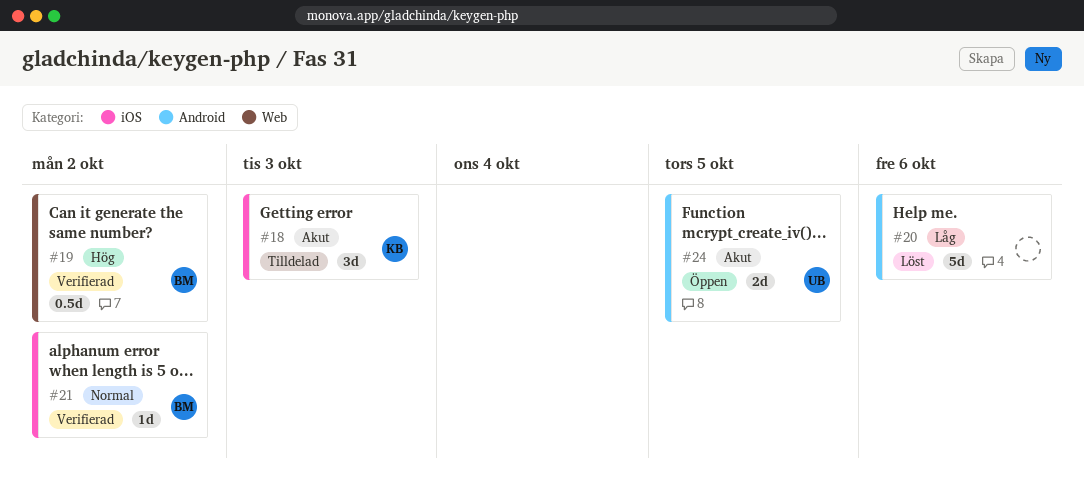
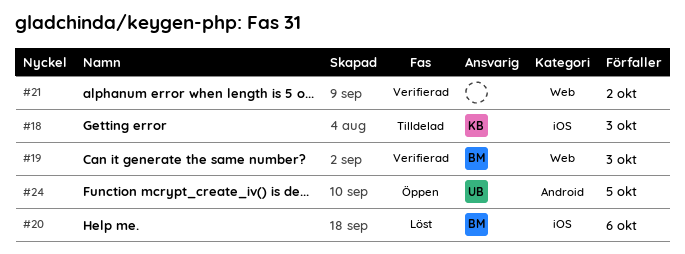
#19, due: Oct 2 -> Oct 3
#20, owner: none -> BM
#20, label: Android -> iOS
#21, owner: BM -> none
#21, label: iOS -> Web

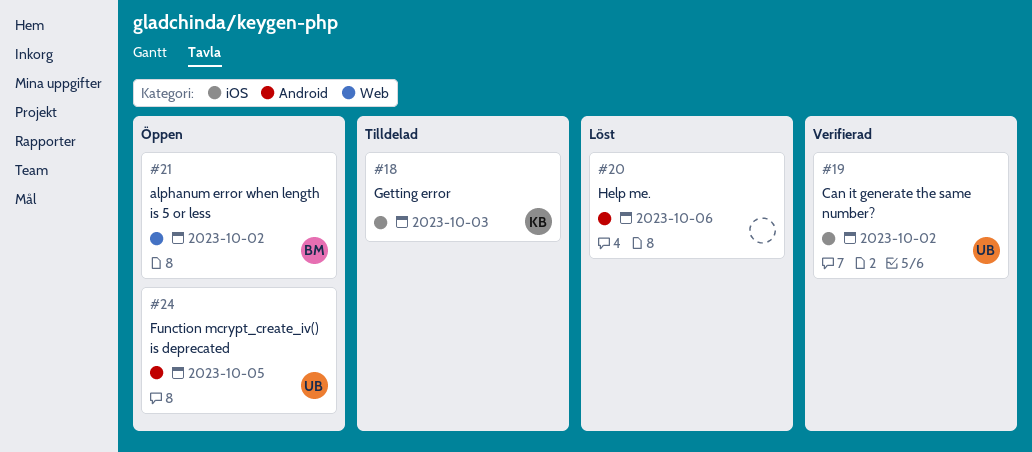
#19, owner: BM -> UB
#19, label: Web -> iOS
#19, due: Oct 3 -> Oct 2
#20, owner: BM -> none
#20, label: iOS -> Android
#21, status: Verifierad -> Öppen
#21, owner: none -> BM

